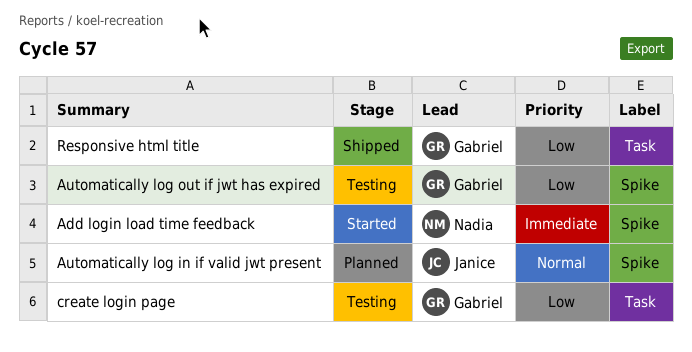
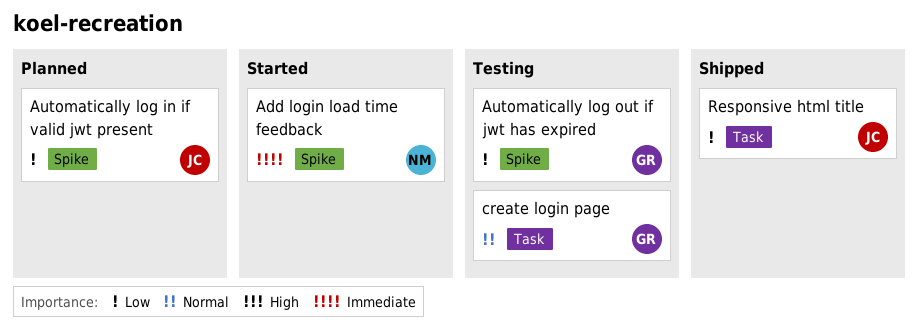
Automatically log in if valid jwt present, priority: Normal -> Low
create login page, priority: Low -> Normal
Responsive html title, owner: Gabriel -> Janice

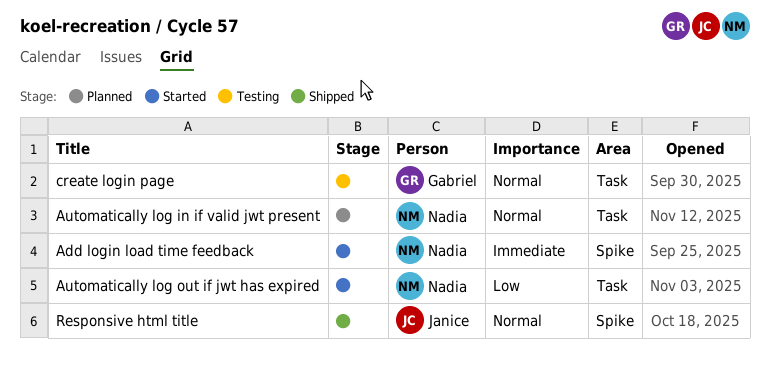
Automatically log in if valid jwt present, owner: Janice -> Nadia
Automatically log in if valid jwt present, priority: Low -> Normal
Automatically log in if valid jwt present, label: Spike -> Task
Automatically log out if jwt has expired, status: Testing -> Started
Automatically log out if jwt has expired, owner: Gabriel -> Nadia
Automatically log out if jwt has expired, label: Spike -> Task
Responsive html title, priority: Low -> Normal
Responsive html title, label: Task -> Spike

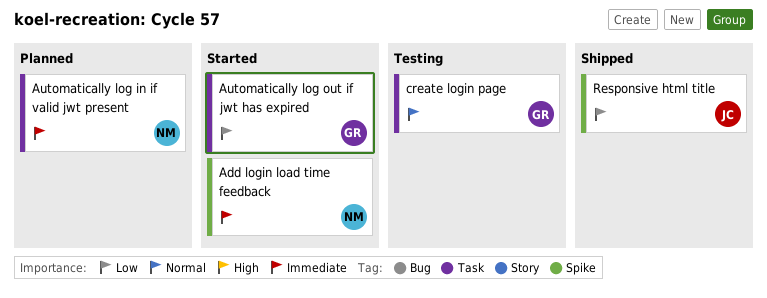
Automatically log in if valid jwt present, priority: Normal -> Immediate
Automatically log out if jwt has expired, owner: Nadia -> Gabriel
Responsive html title, priority: Normal -> Low

